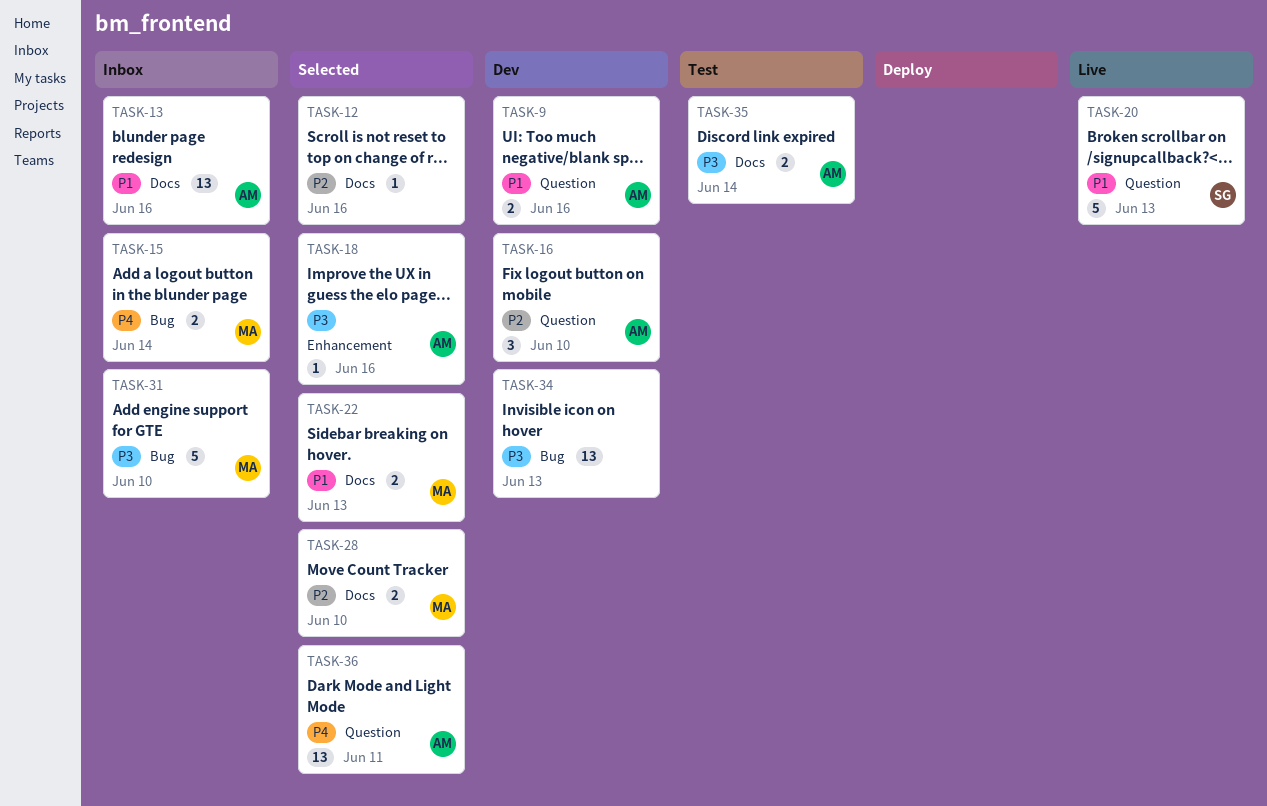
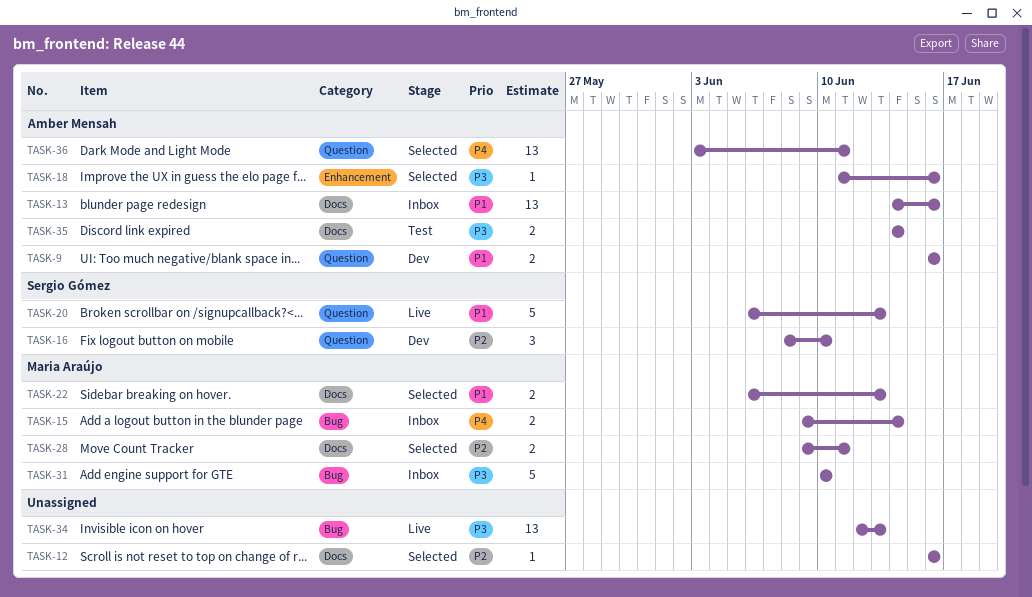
TASK-16, owner: Amber Mensah -> Sergio Gómez
TASK-28, due: Jun 10 -> Jun 11
TASK-34, status: Dev -> Live

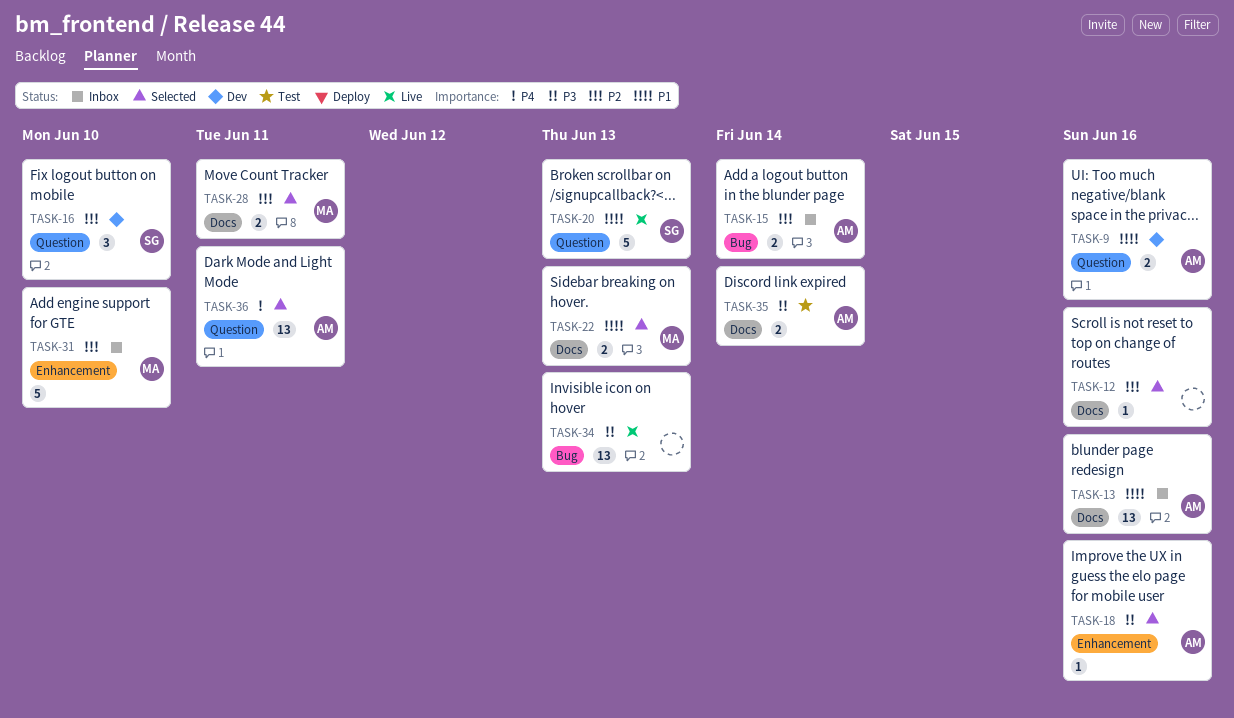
TASK-15, owner: Maria Araújo -> Amber Mensah
TASK-15, priority: P4 -> P2
TASK-31, priority: P3 -> P2
TASK-31, label: Bug -> Enhancement

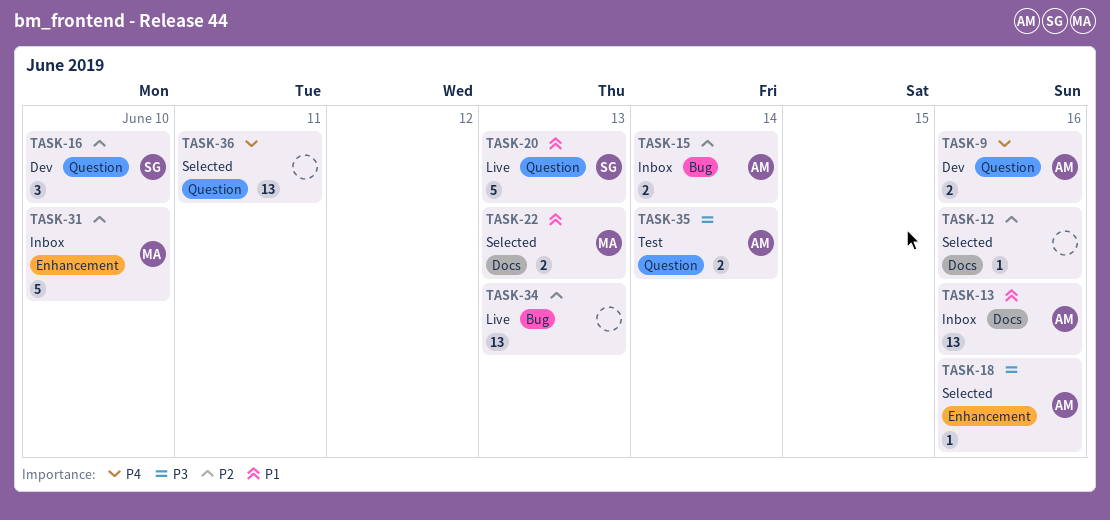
TASK-9, priority: P1 -> P4
TASK-28: present -> none
TASK-34, priority: P3 -> P2
TASK-35, label: Docs -> Question
TASK-36, owner: AM -> none

